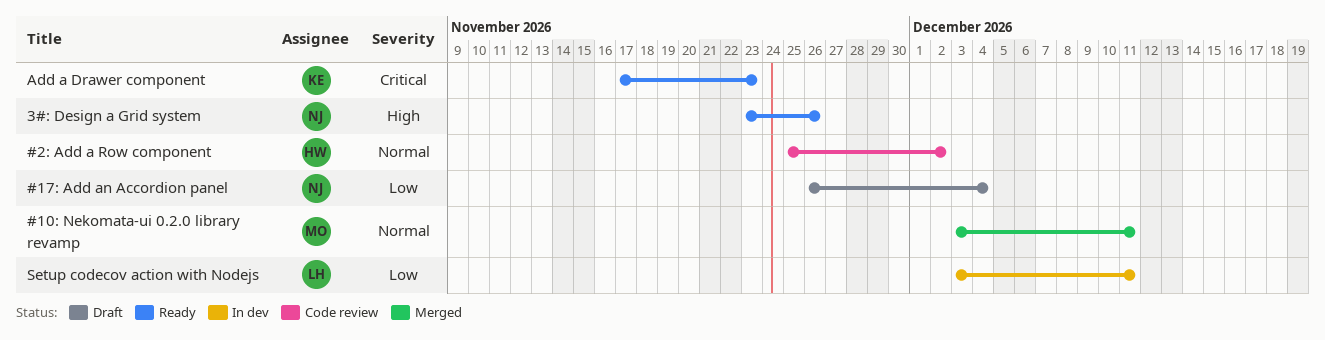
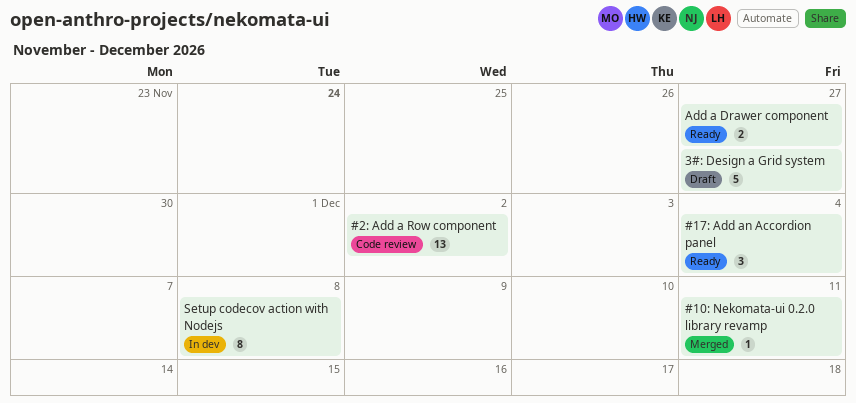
#17: Add an Accordion panel, status: Draft -> Ready
3#: Design a Grid system, status: Ready -> Draft
3#: Design a Grid system, due: Nov 26 -> Nov 27
Add a Drawer component, due: Nov 23 -> Nov 27
Setup codecov action with Nodejs, due: Dec 11 -> Dec 8

